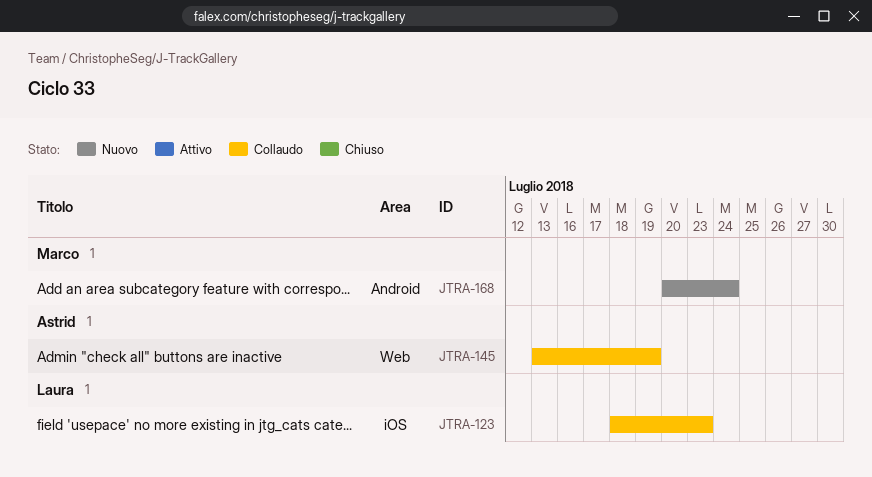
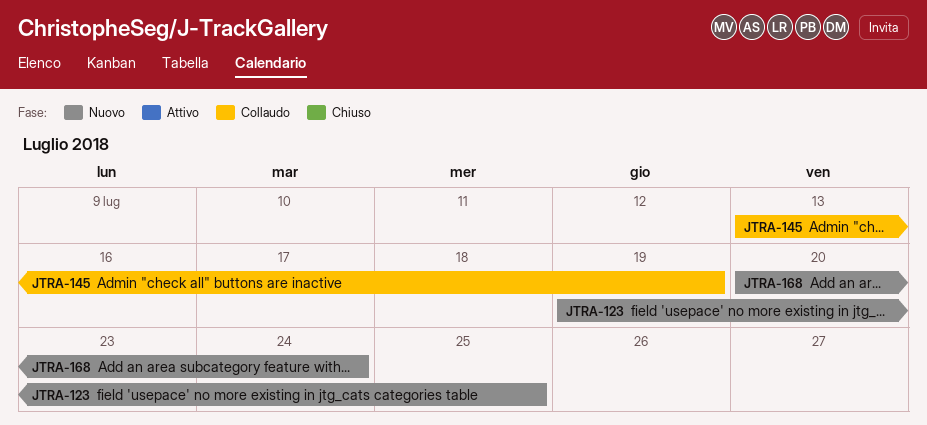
JTRA-123, status: Collaudo -> Nuovo
JTRA-123, start: Jul 18 -> Jul 19
JTRA-123, due: Jul 23 -> Jul 25

